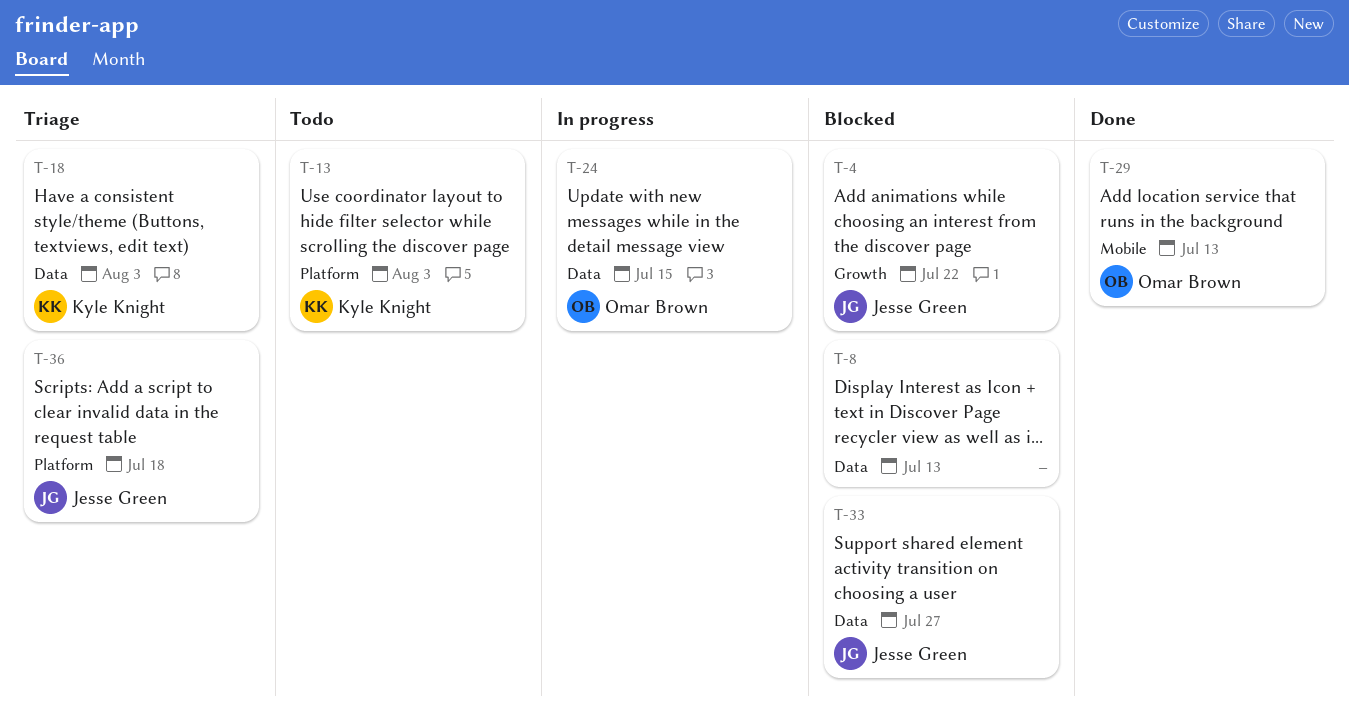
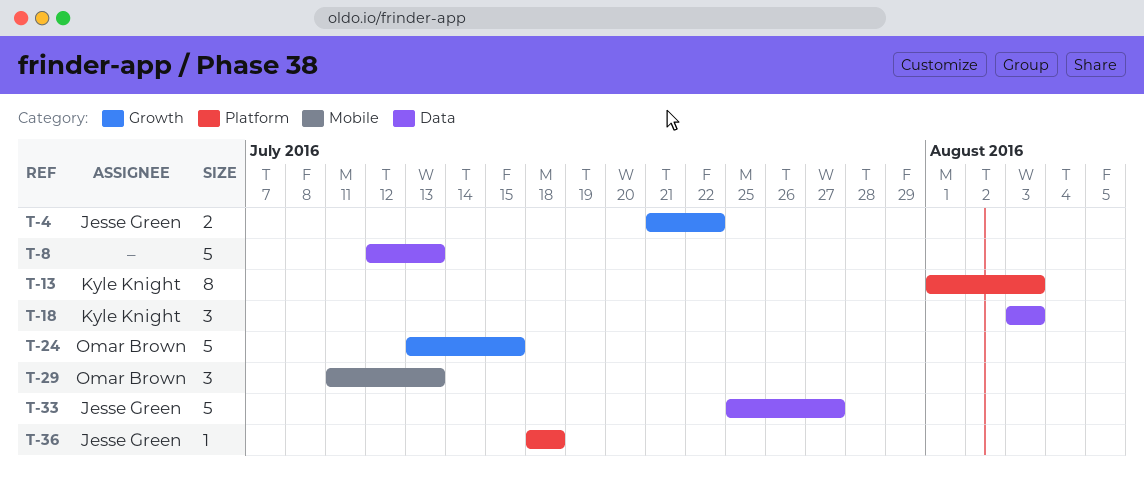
T-24, label: Data -> Growth

